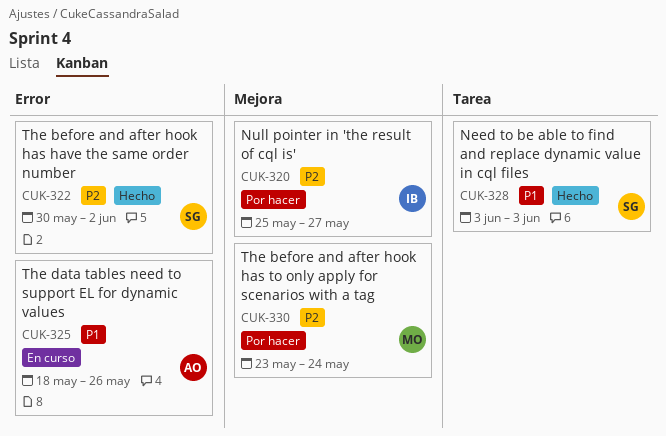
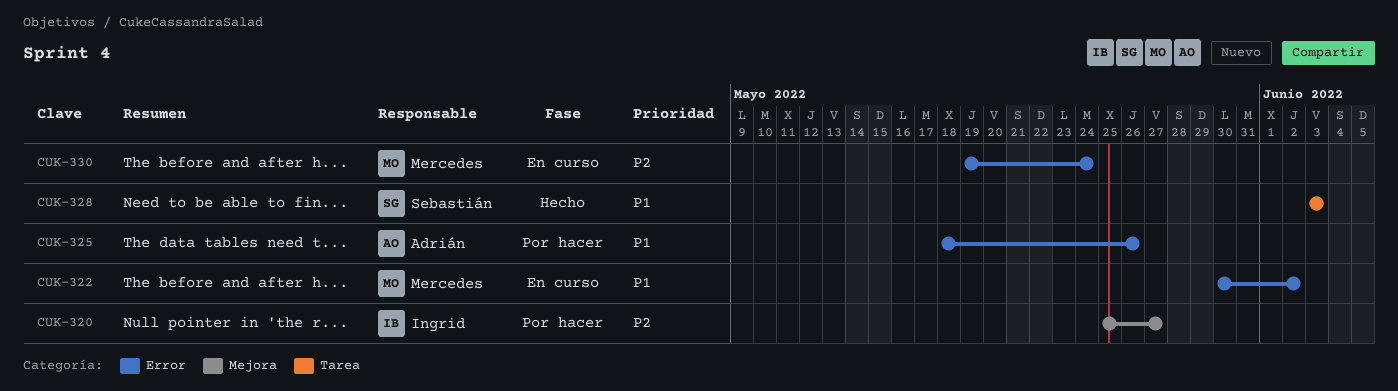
CUK-322, status: Hecho -> En curso
CUK-322, owner: Sebastián -> Mercedes
CUK-322, priority: P2 -> P1
CUK-325, status: En curso -> Por hacer
CUK-330, status: Por hacer -> En curso
CUK-330, label: Mejora -> Error
CUK-330, start: May 23 -> May 19

